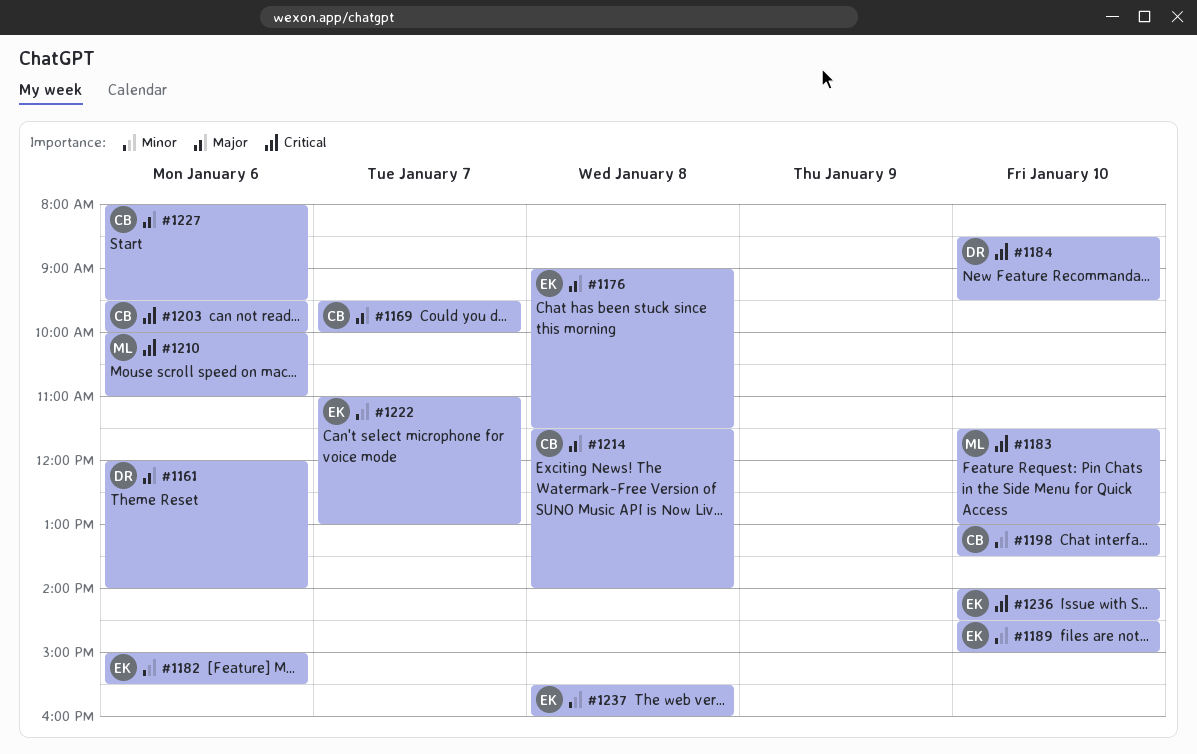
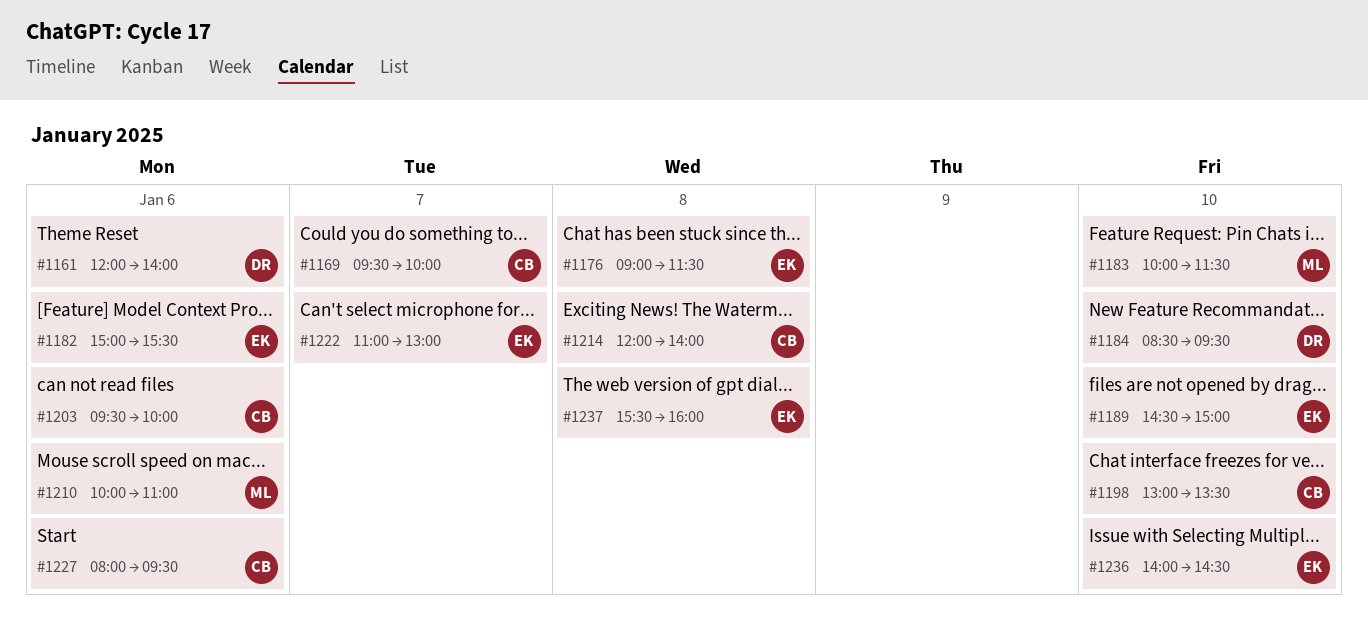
#1183, begins: 11:30 -> 10:00
#1183, ends: 13:00 -> 11:30
#1214, begins: 11:30 -> 12:00

